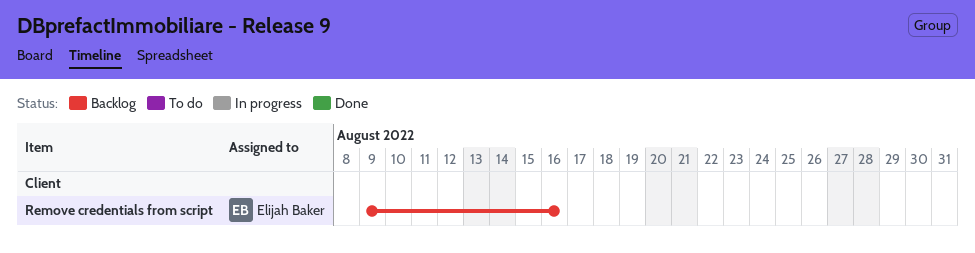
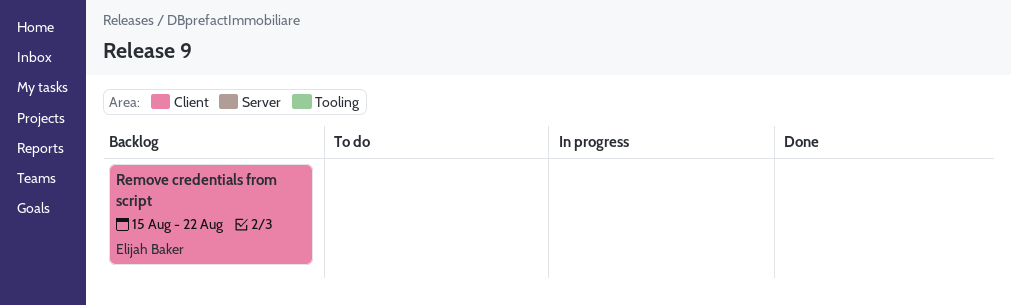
Remove credentials from script, start: Aug 9 -> Aug 15
Remove credentials from script, due: Aug 16 -> Aug 22

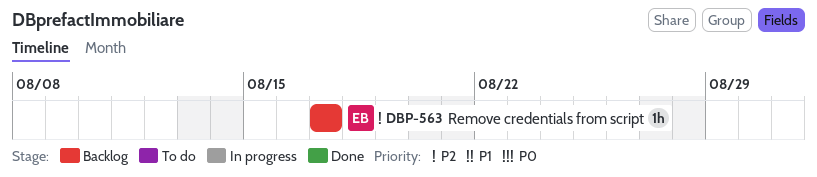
Remove credentials from script, start: Aug 15 -> Aug 17
Remove credentials from script, due: Aug 22 -> Aug 17

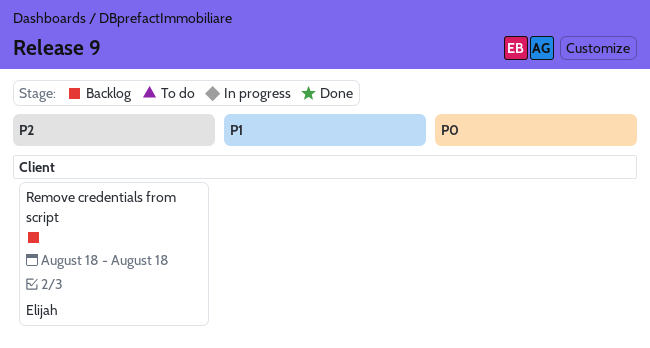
Remove credentials from script, start: Aug 17 -> Aug 18
Remove credentials from script, due: Aug 17 -> Aug 18

